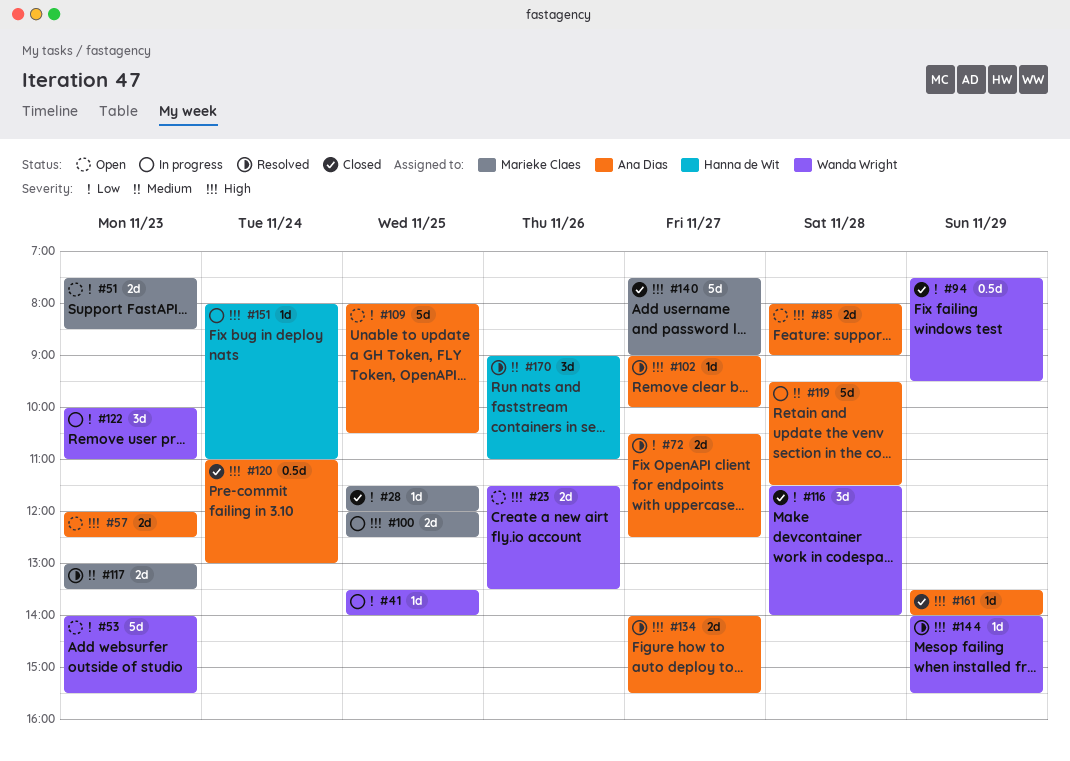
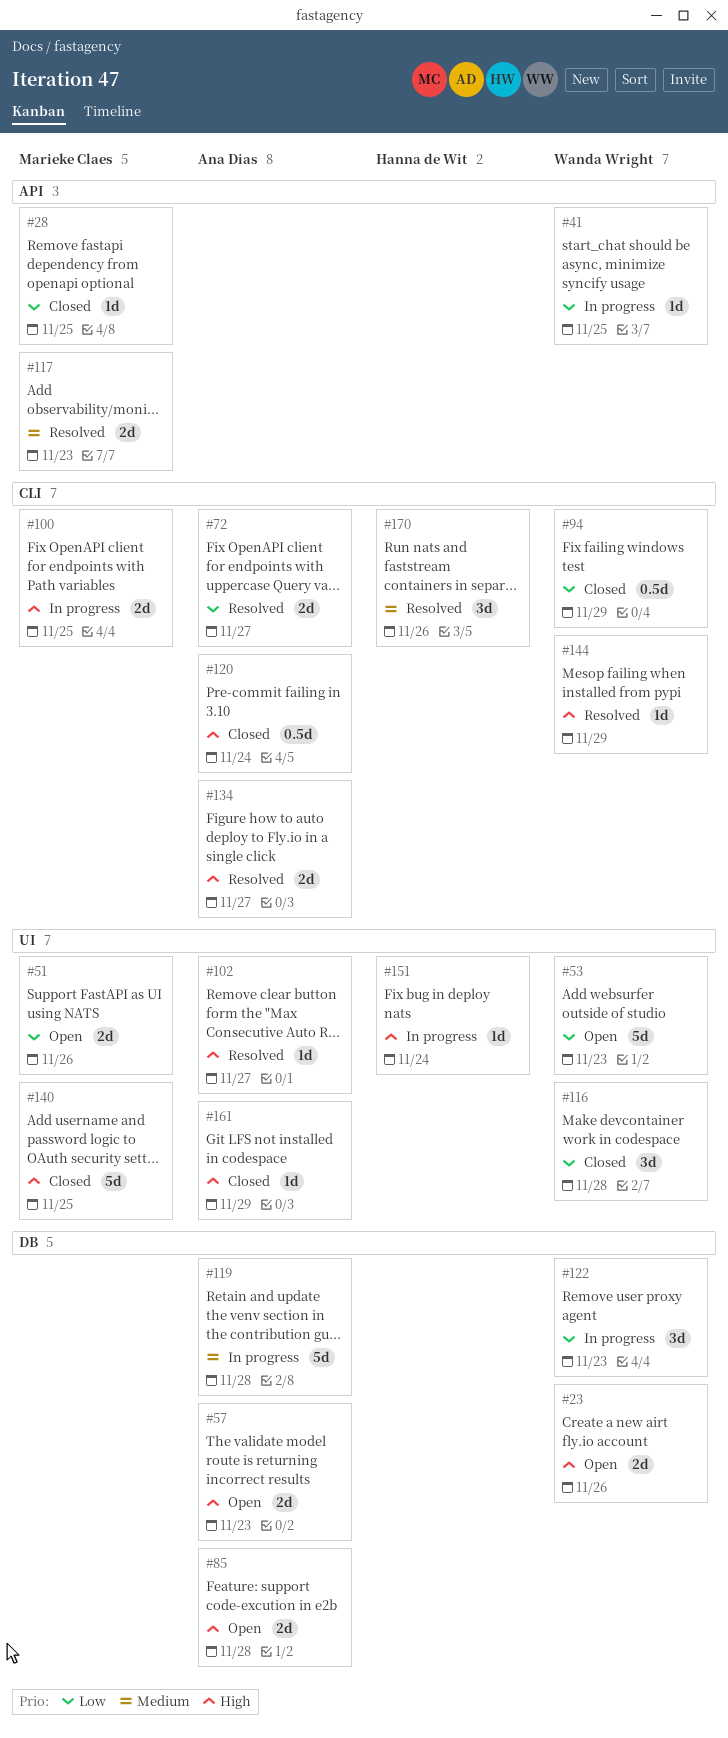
#51, day: Nov 23 -> Nov 26
#109: present -> none
#140, day: Nov 27 -> Nov 25

